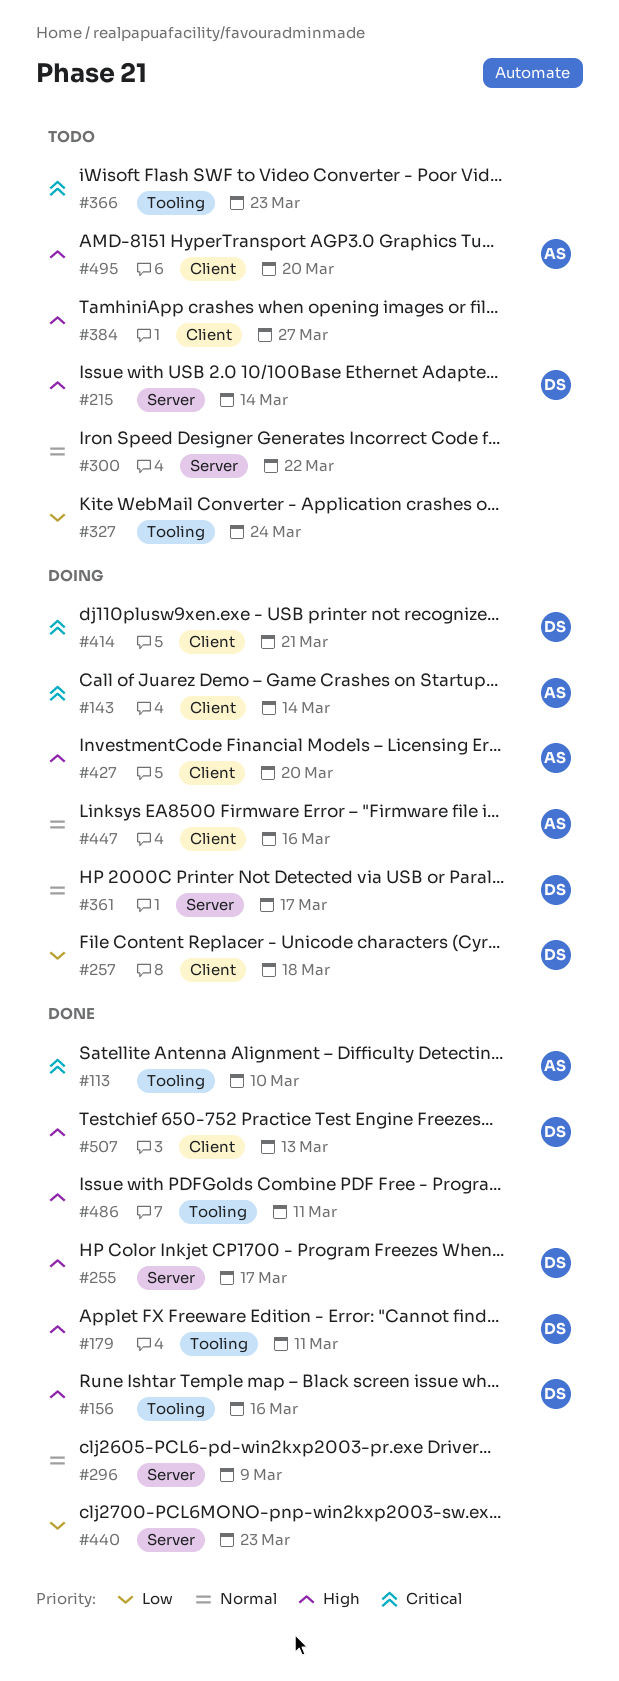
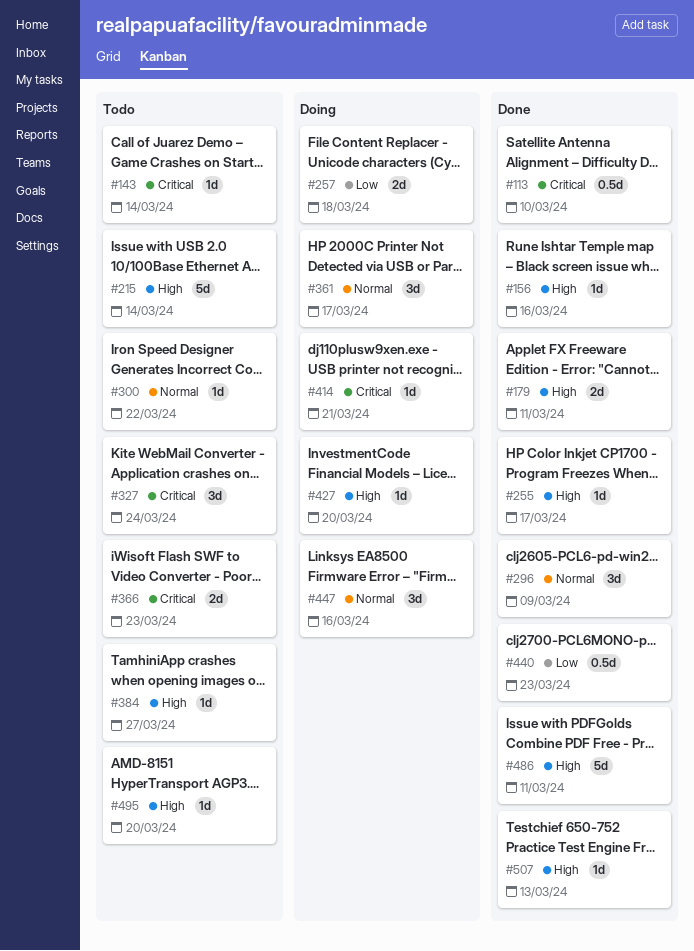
#143, status: Doing -> Todo
#327, priority: Low -> Critical

